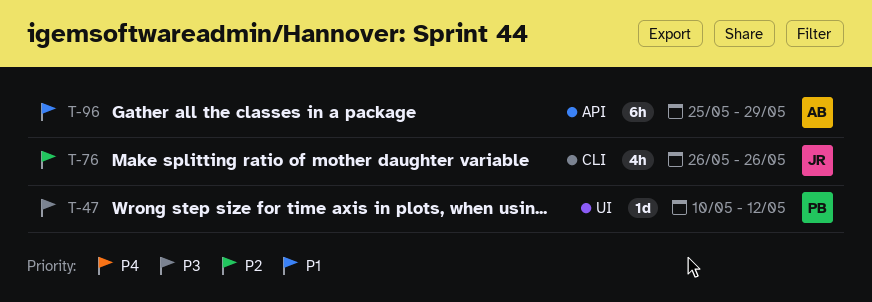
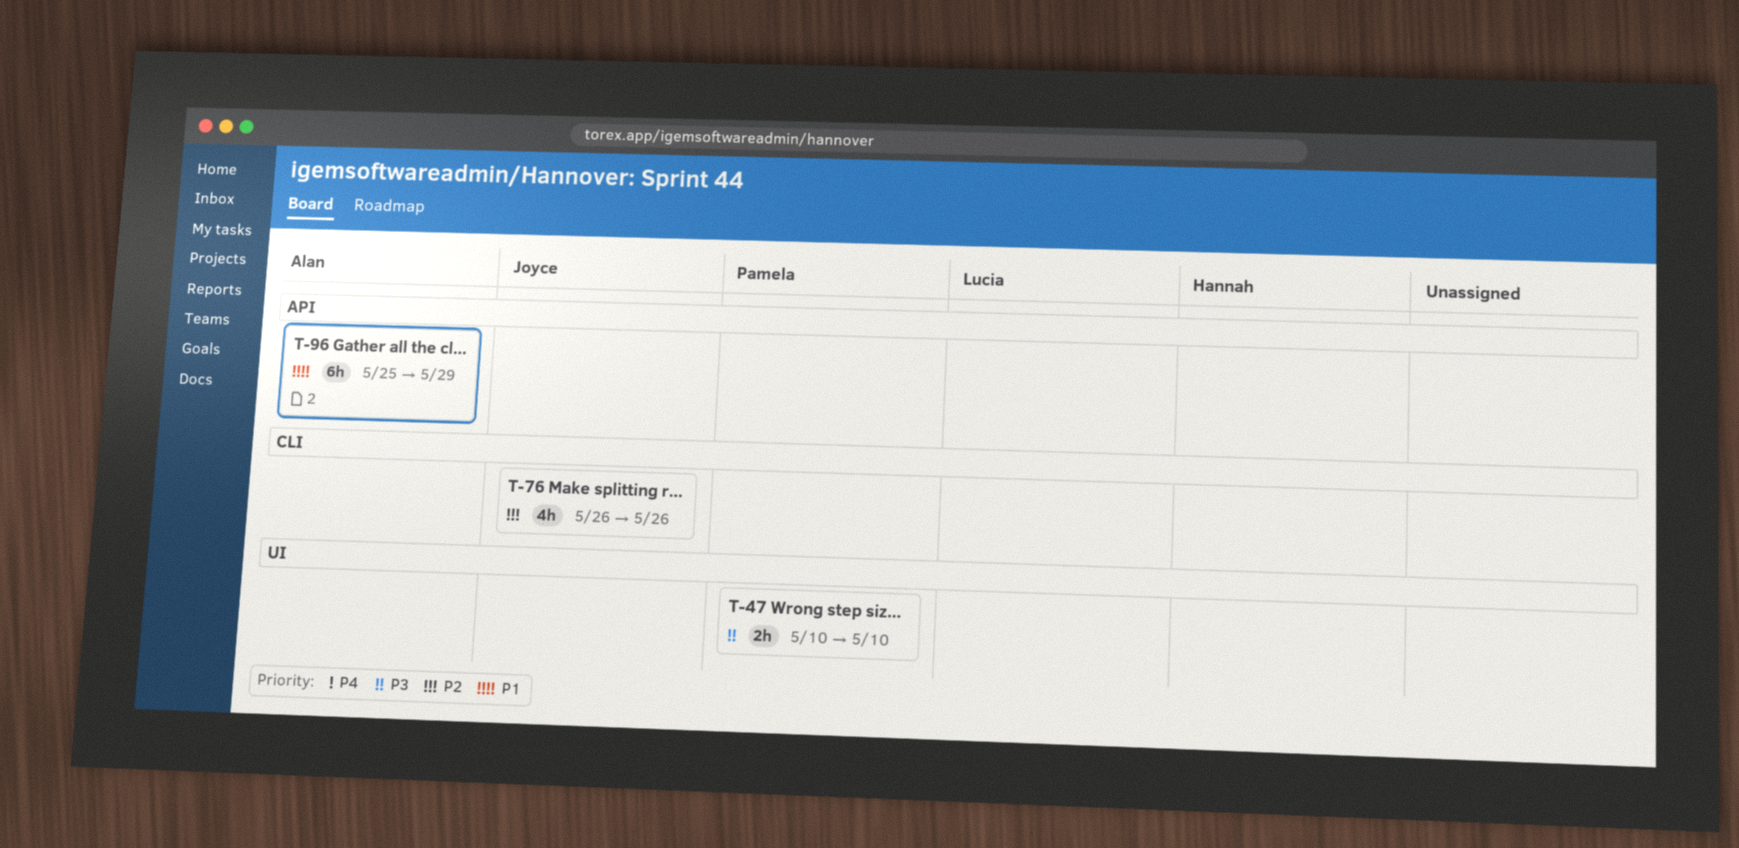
T-47, estimate: 1d -> 2h
T-47, due: May 12 -> May 10

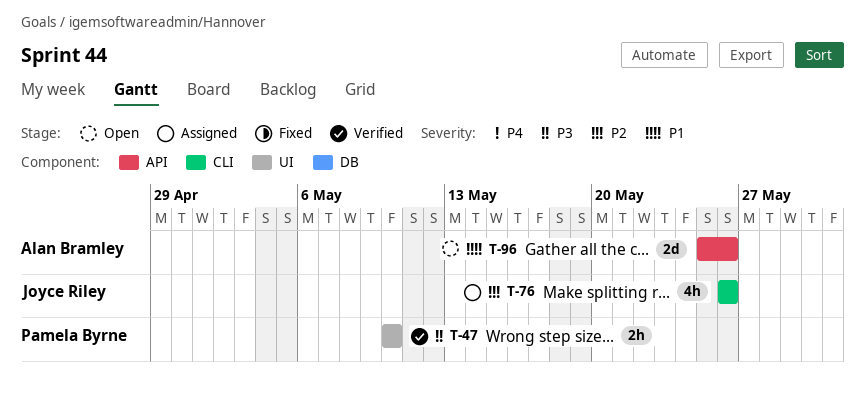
T-96, estimate: 6h -> 2d
T-96, due: May 29 -> May 26

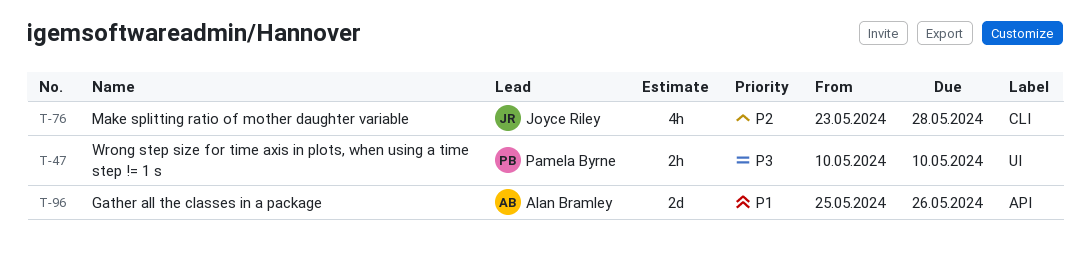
T-76, start: May 26 -> May 23
T-76, due: May 26 -> May 28

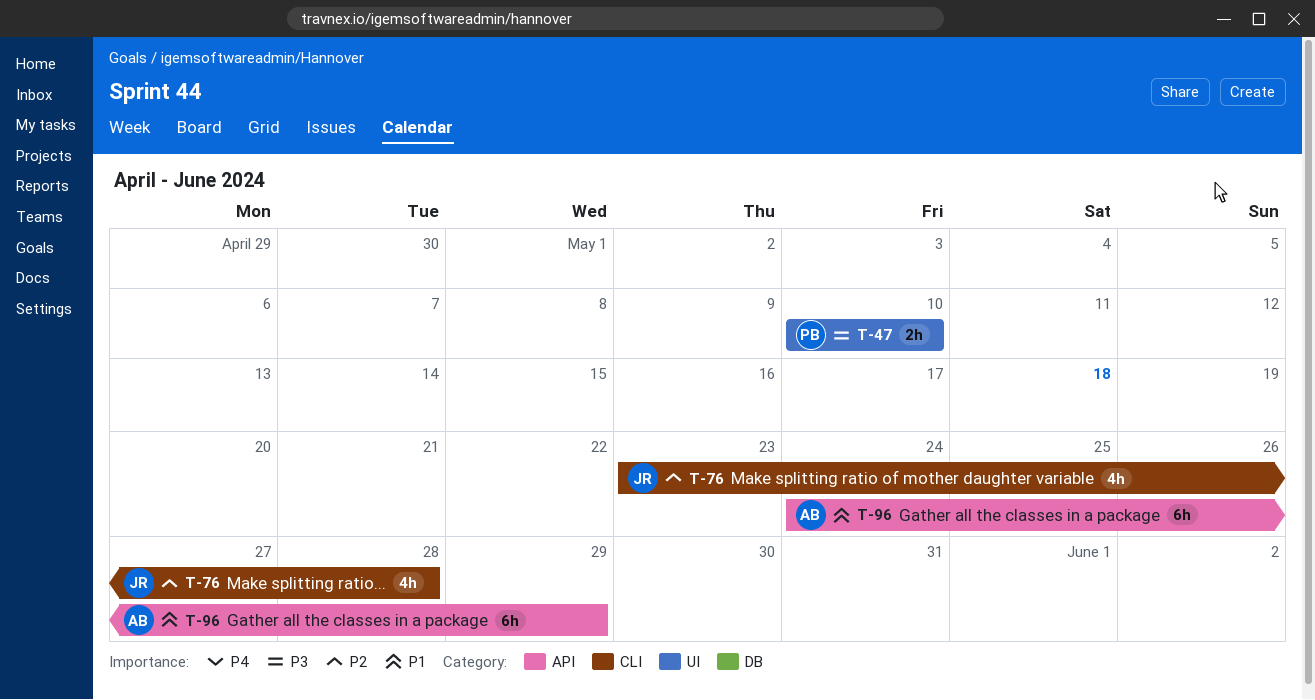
T-96, estimate: 2d -> 6h
T-96, start: May 25 -> May 24
T-96, due: May 26 -> May 29

